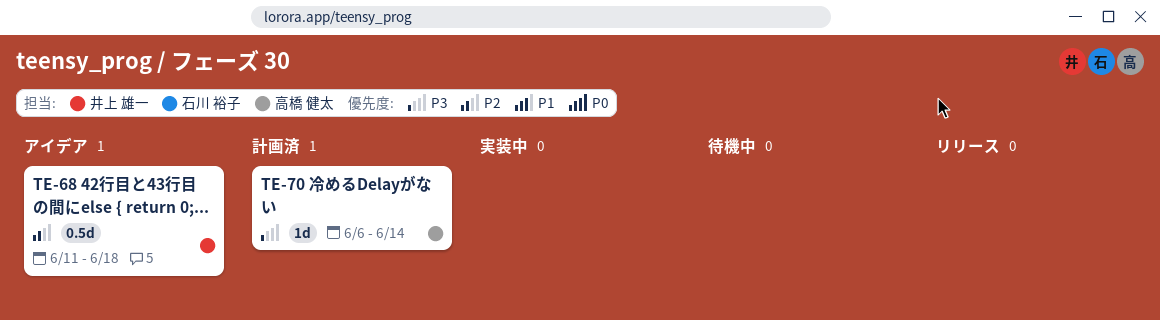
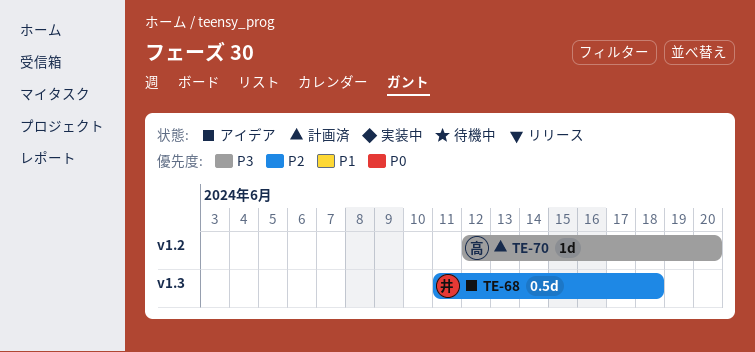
TE-70, start: Jun 6 -> Jun 12
TE-70, due: Jun 14 -> Jun 20

